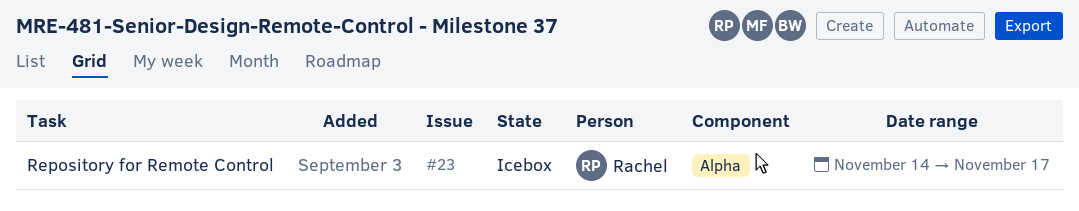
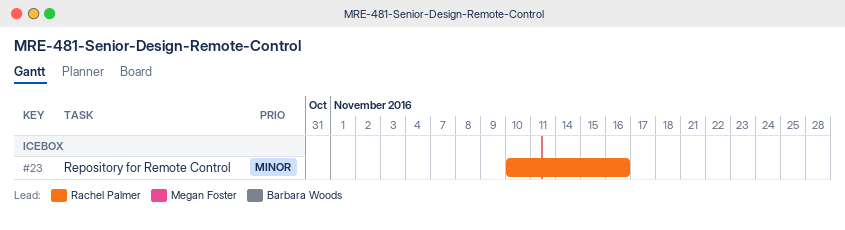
#23, start: Nov 14 -> Nov 10
#23, due: Nov 17 -> Nov 16

